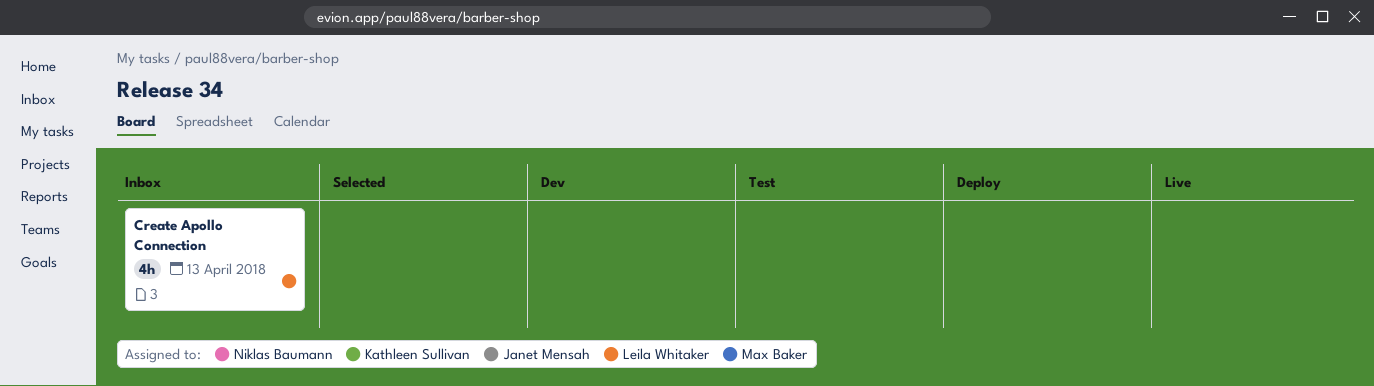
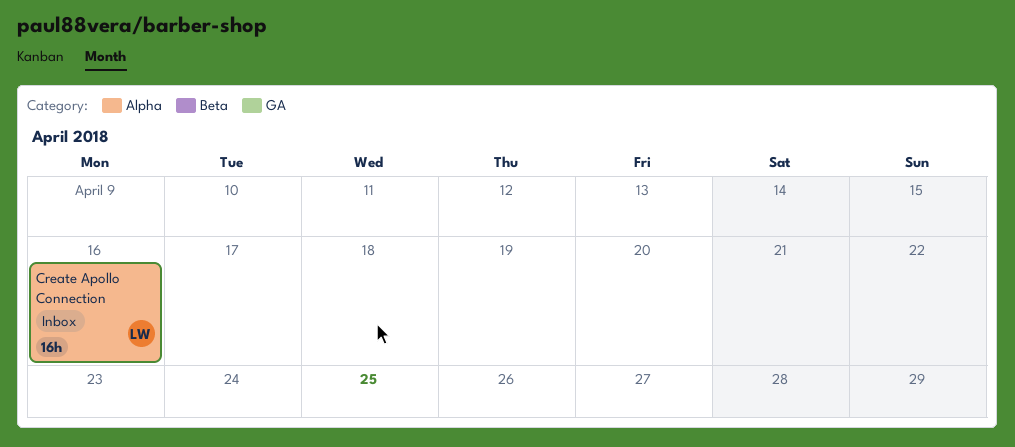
Create Apollo Connection, estimate: 4h -> 16h
Create Apollo Connection, due: Apr 13 -> Apr 16

